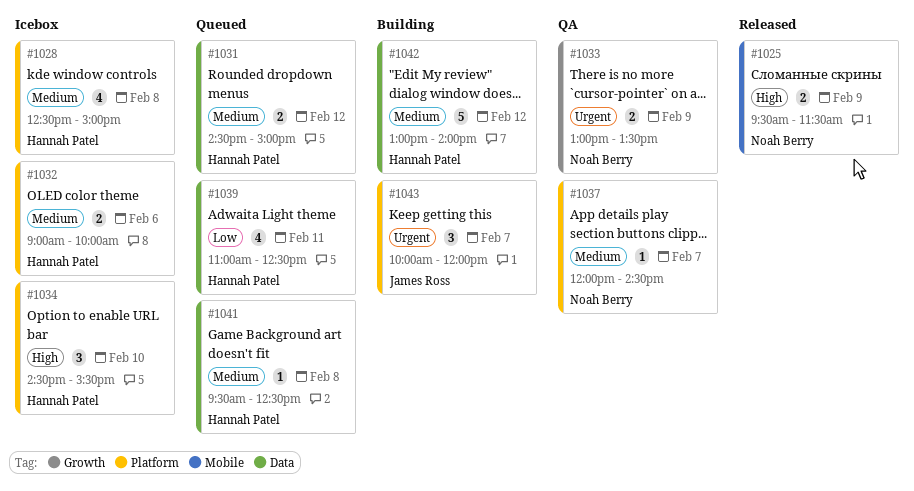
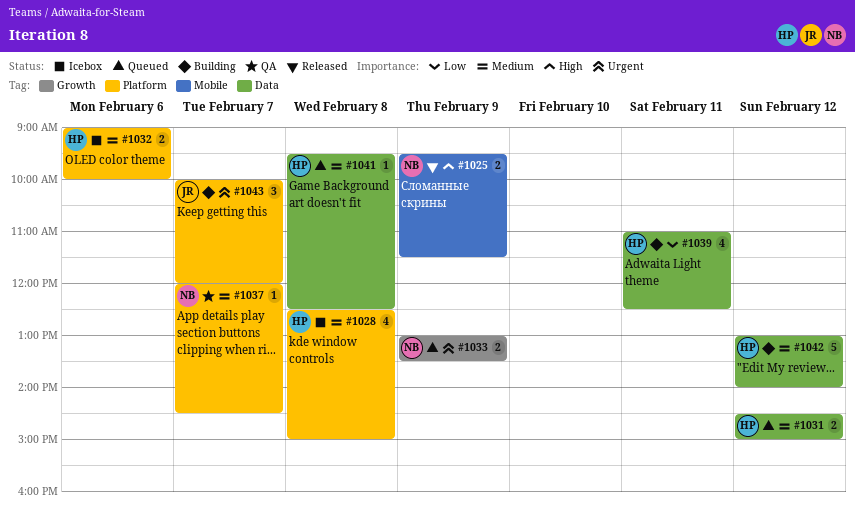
#1033, status: QA -> Queued
#1034: present -> none
#1039, status: Queued -> Building

